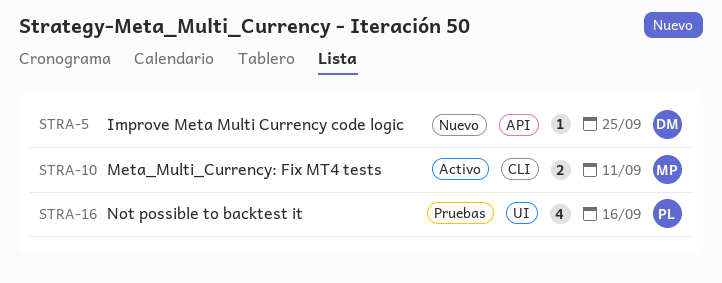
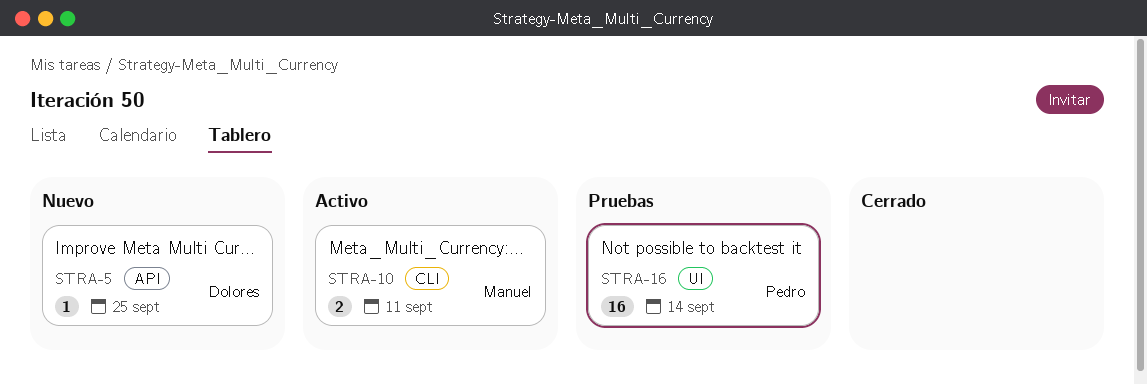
STRA-16, estimate: 4 -> 16
STRA-16, due: Sep 16 -> Sep 14

